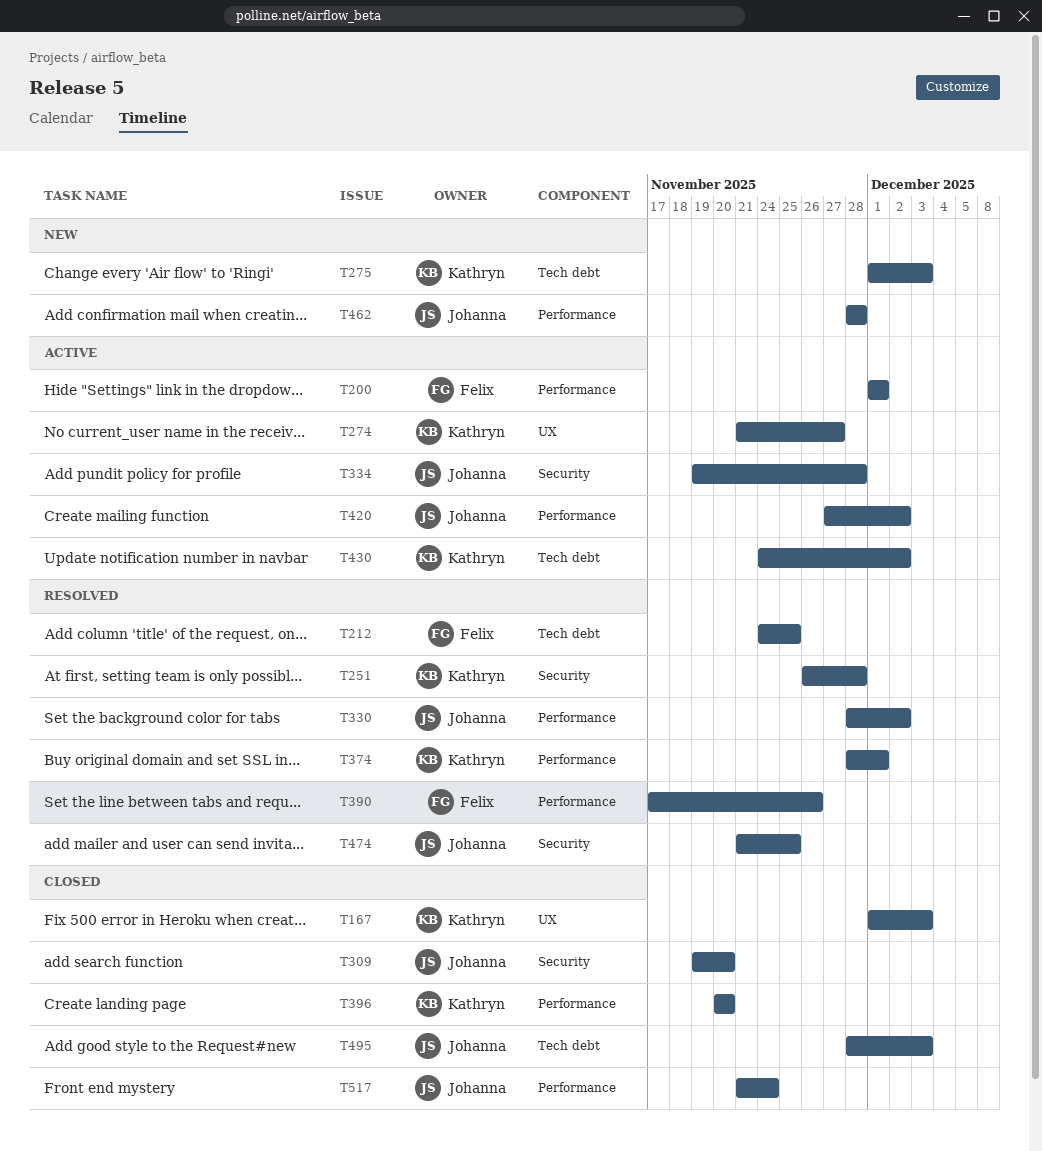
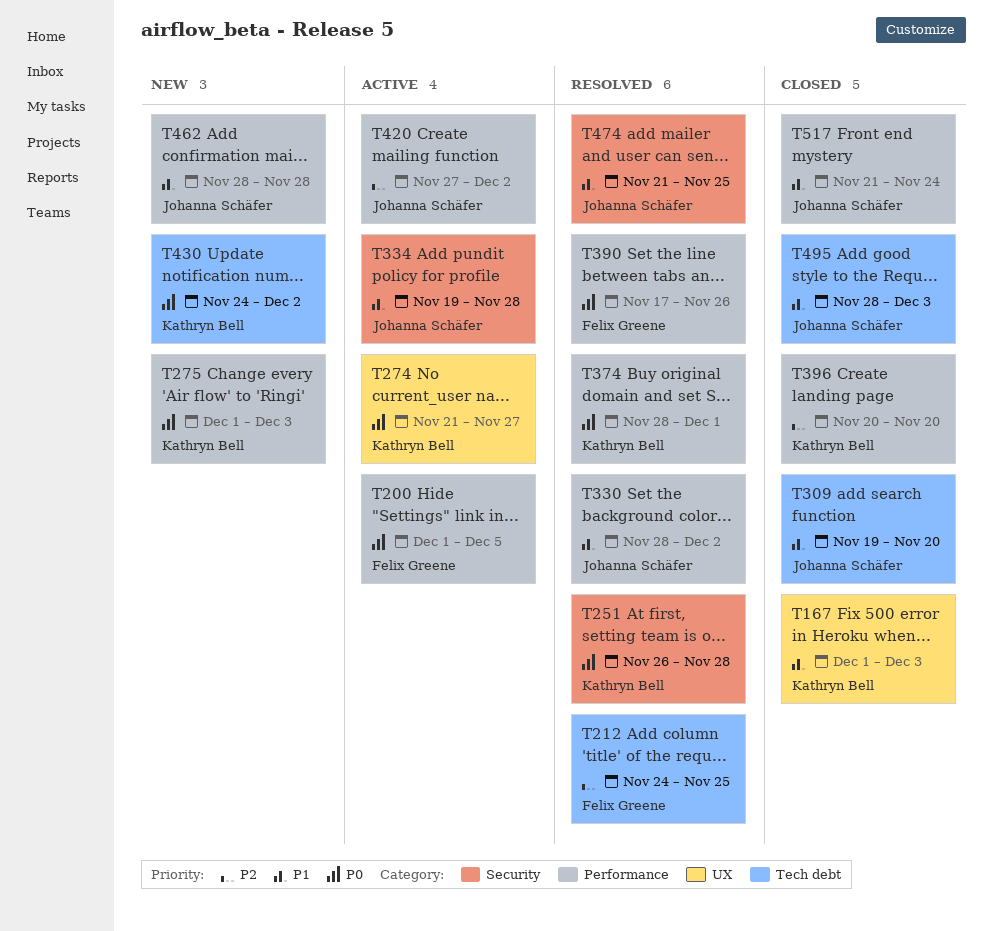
T200, due: Dec 1 -> Dec 5
T275, label: Tech debt -> Performance
T309, label: Security -> Tech debt
T430, status: Active -> New

